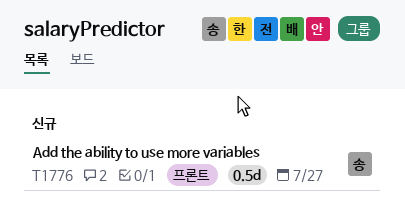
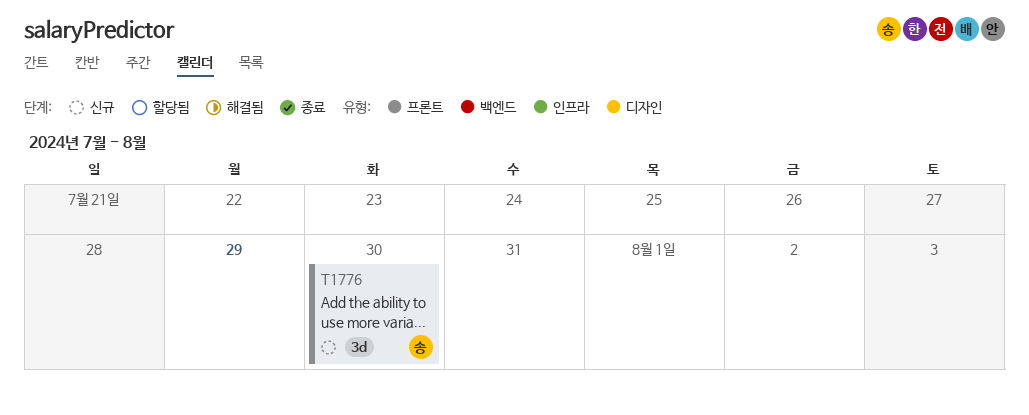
T1776, estimate: 0.5d -> 3d
T1776, due: Jul 27 -> Jul 30

